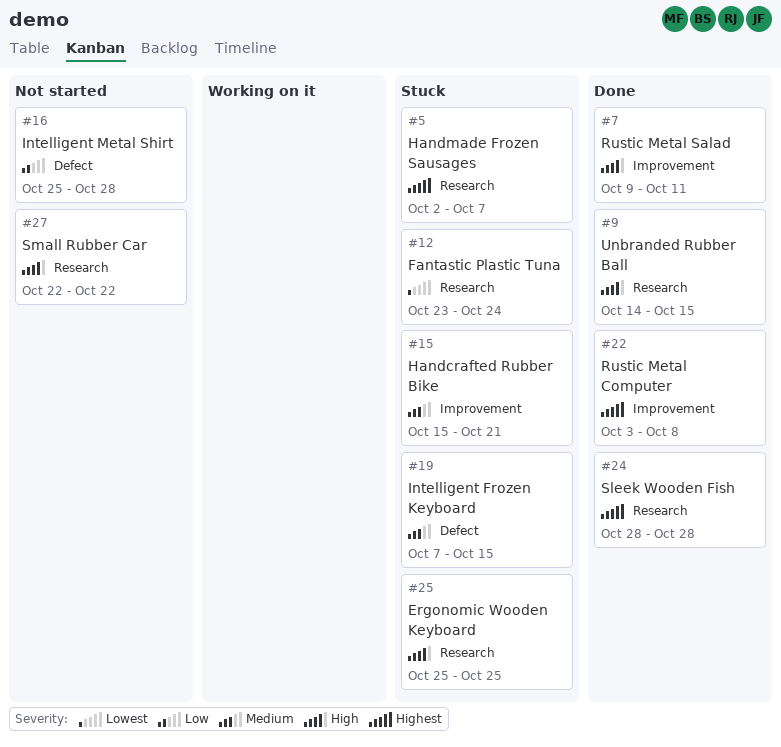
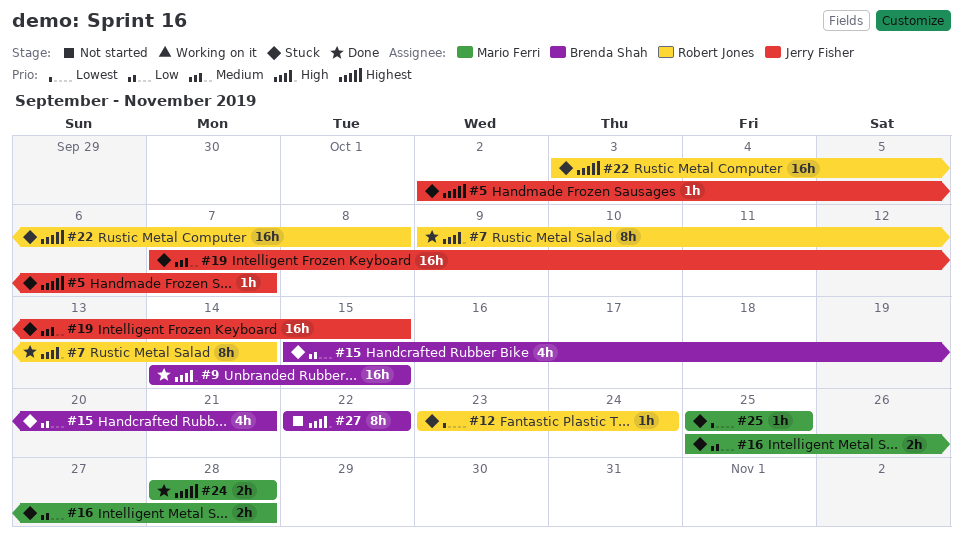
#7, due: Oct 11 -> Oct 14
#15, priority: Medium -> Low
#16, status: Not started -> Stuck
#22, status: Done -> Stuck
#25, priority: High -> Lowest

